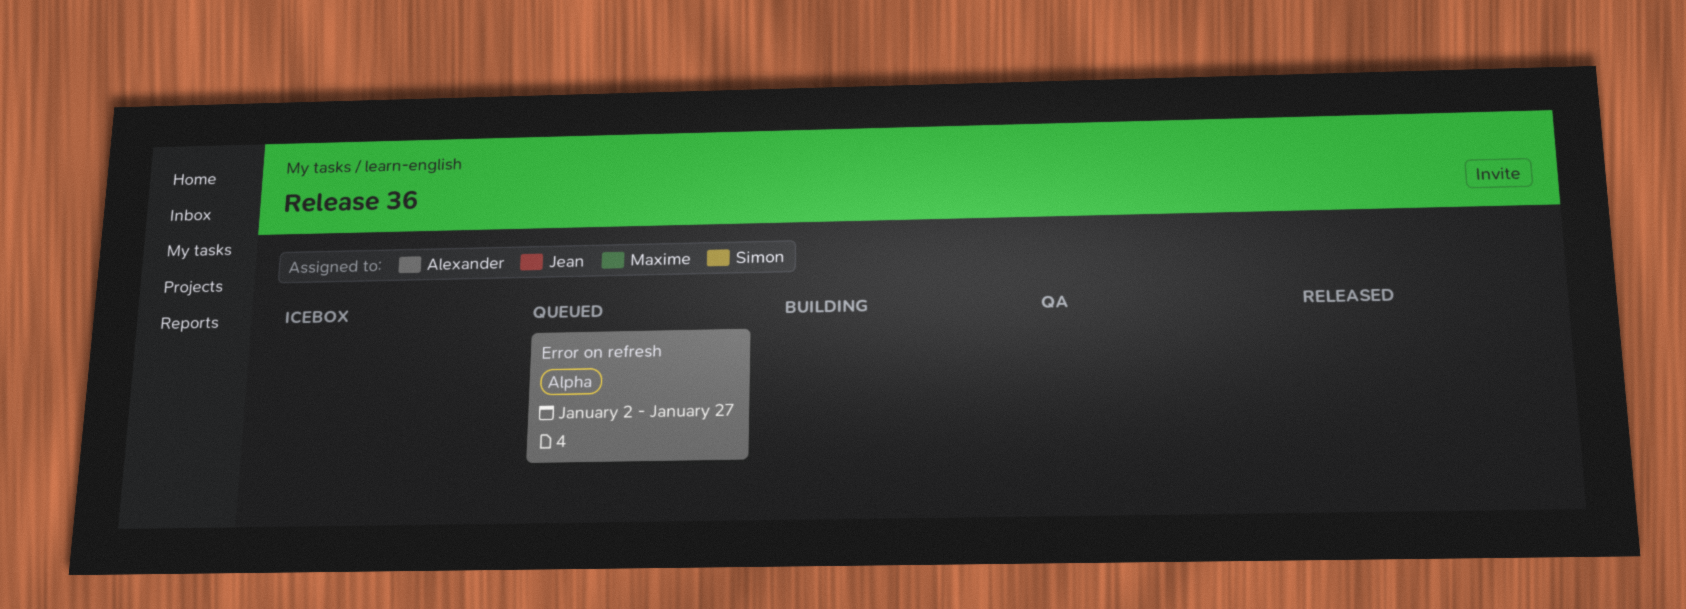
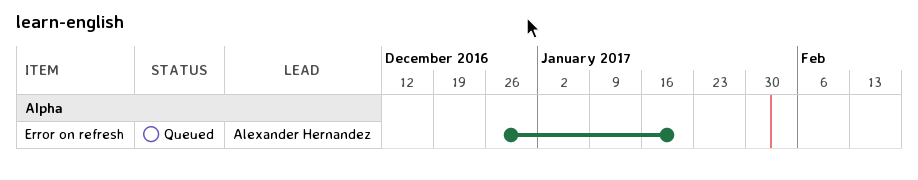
Error on refresh, start: Jan 2 -> Dec 26
Error on refresh, due: Jan 27 -> Jan 20

